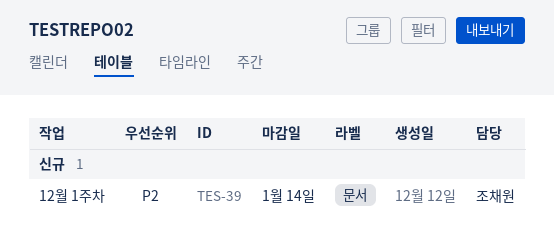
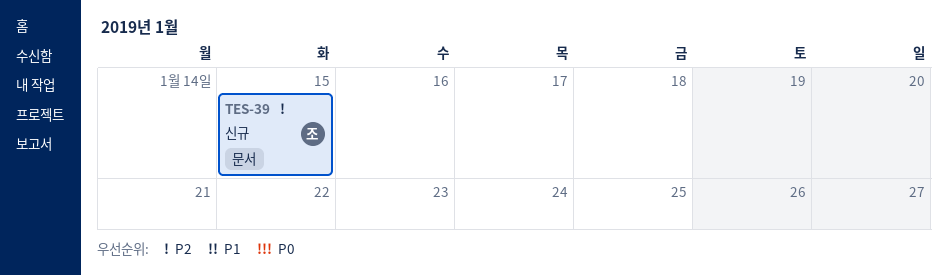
TES-39, due: Jan 14 -> Jan 15

